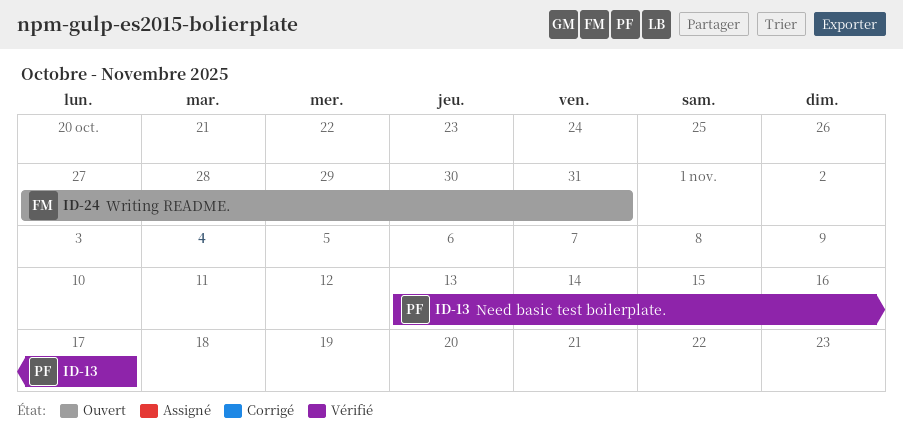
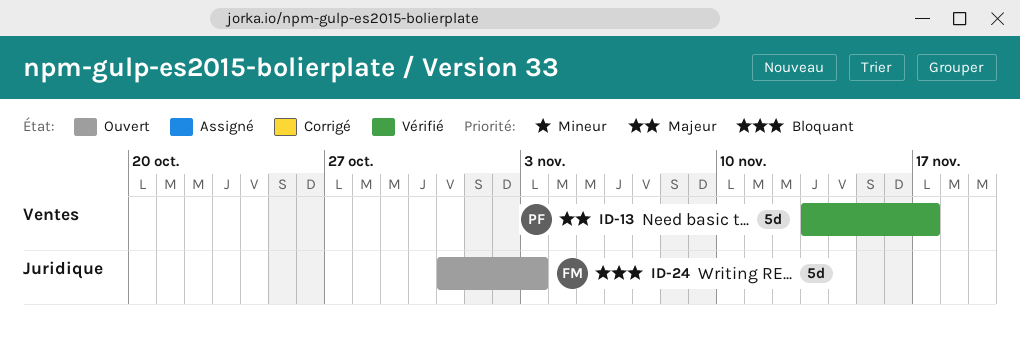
ID-24, start: Oct 27 -> Oct 31
ID-24, due: Oct 31 -> Nov 3

